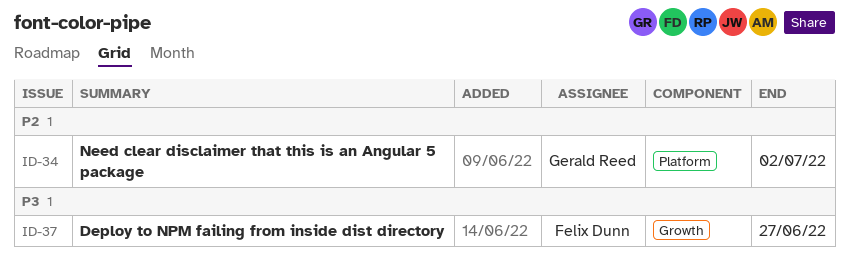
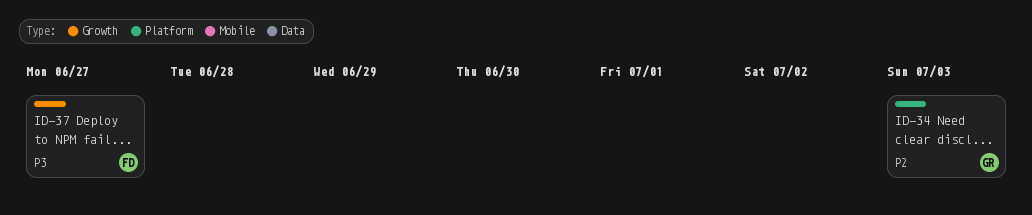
ID-34, due: Jul 2 -> Jul 3

